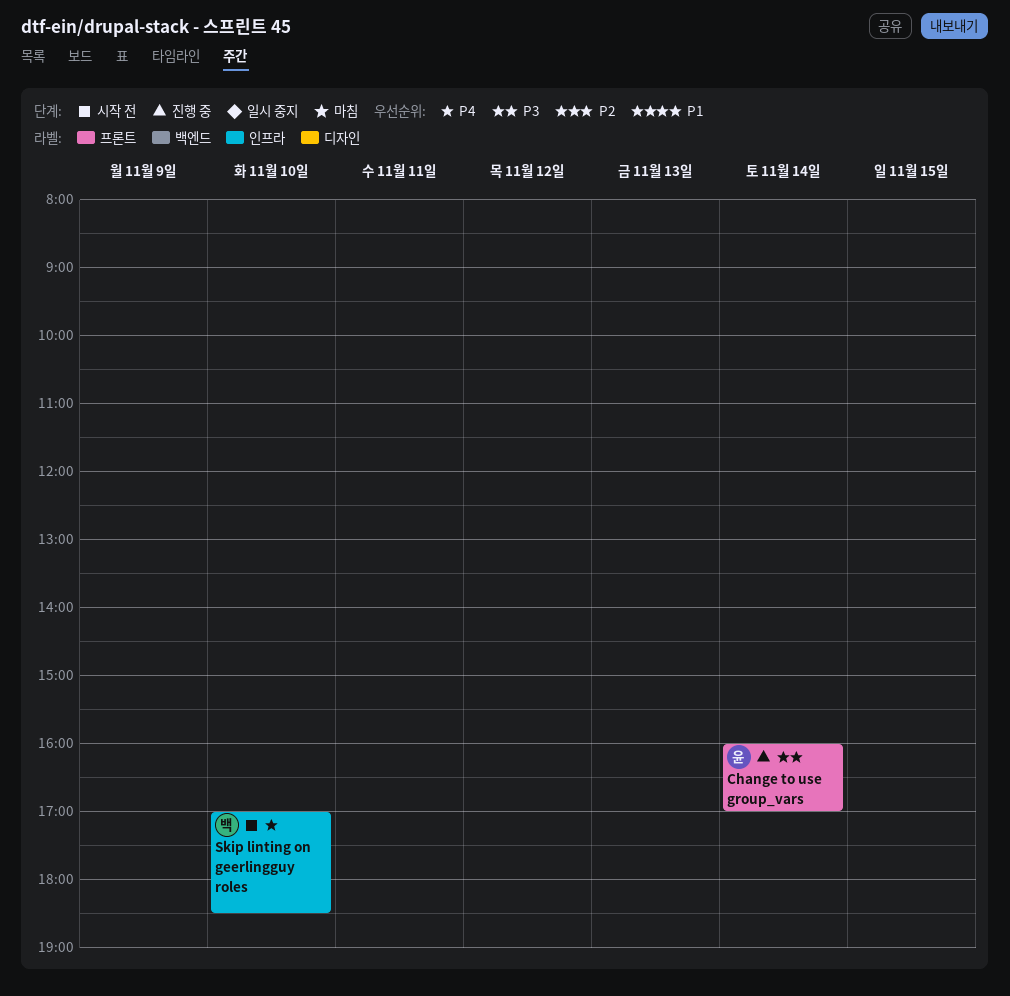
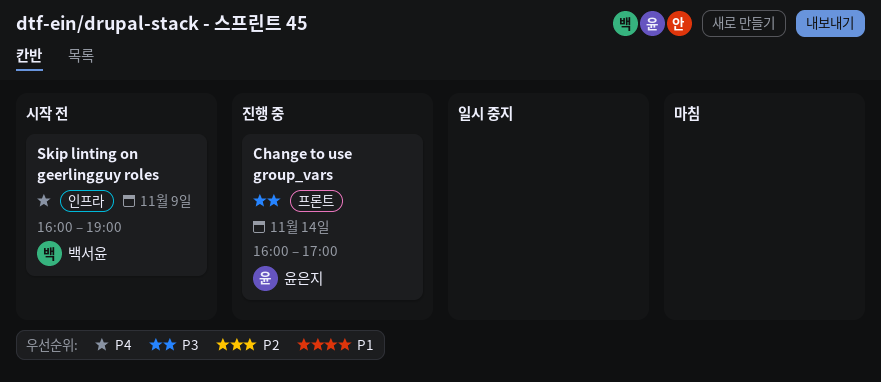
Skip linting on geerlingguy roles, day: Nov 10 -> Nov 9
Skip linting on geerlingguy roles, begins: 17:00 -> 16:00
Skip linting on geerlingguy roles, ends: 18:30 -> 19:00

